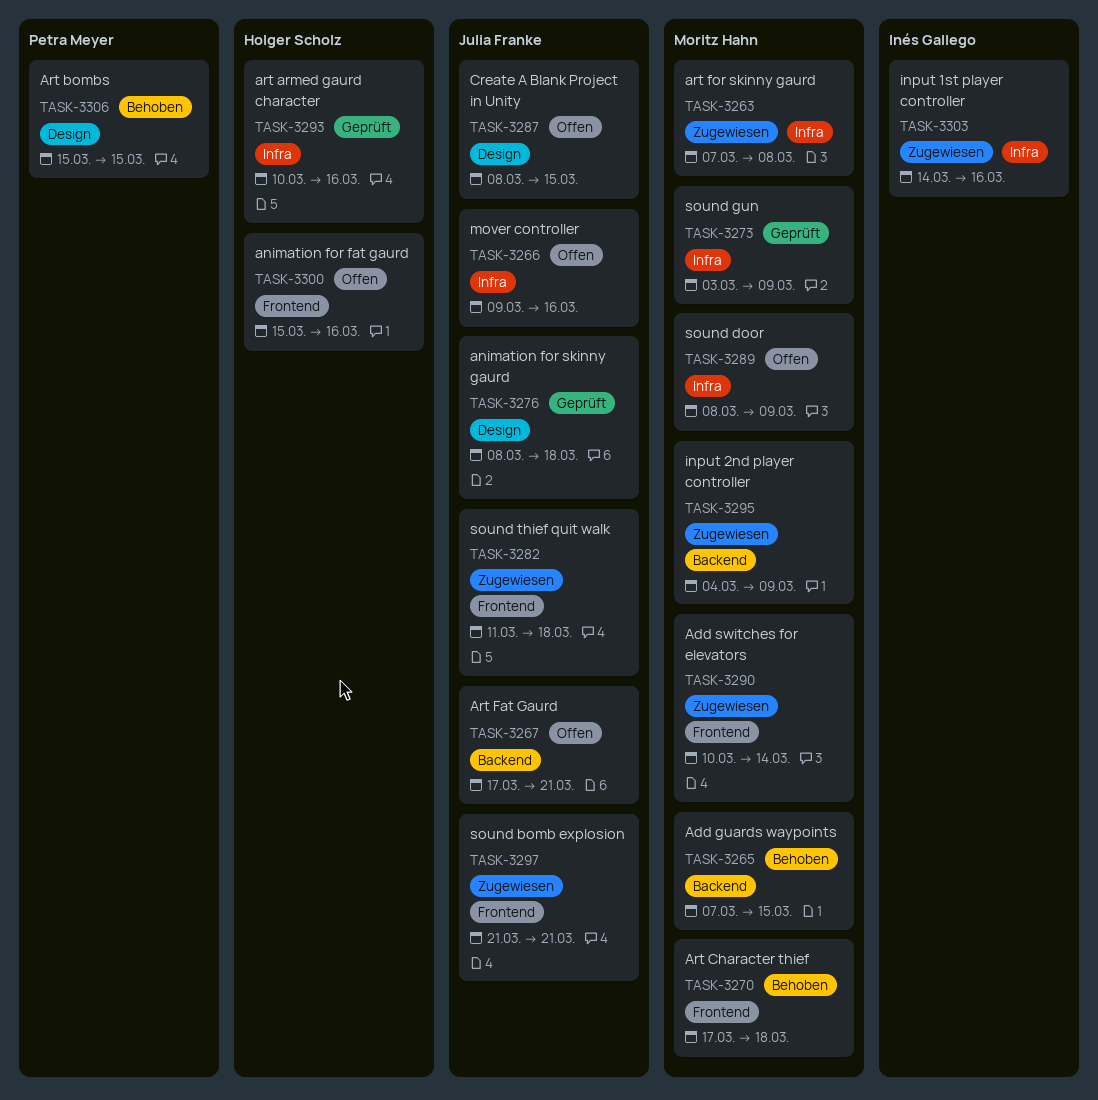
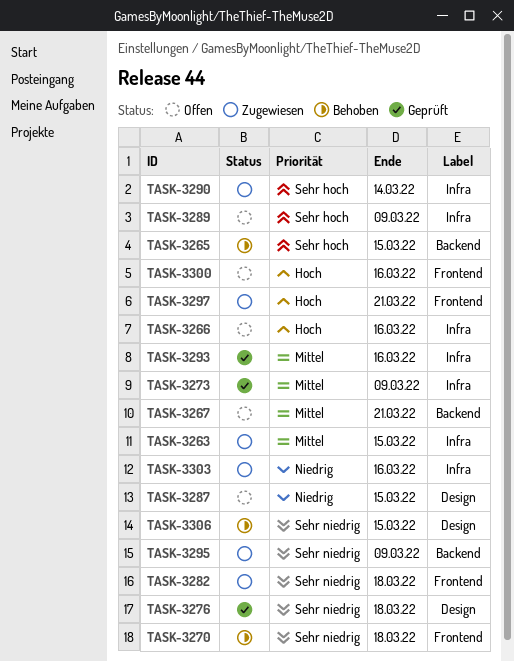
TASK-3263, due: Mar 8 -> Mar 15
TASK-3290, label: Frontend -> Infra

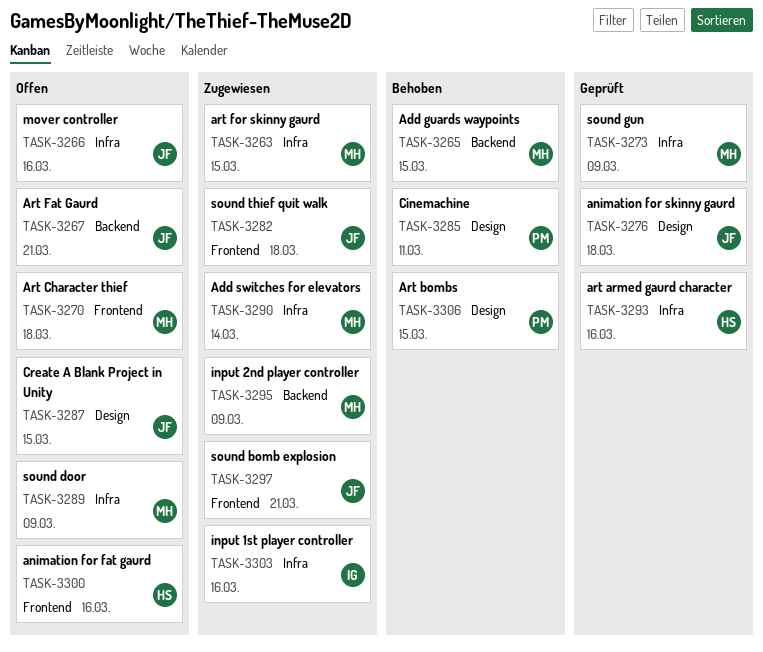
TASK-3270, status: Behoben -> Offen
TASK-3285: none -> present

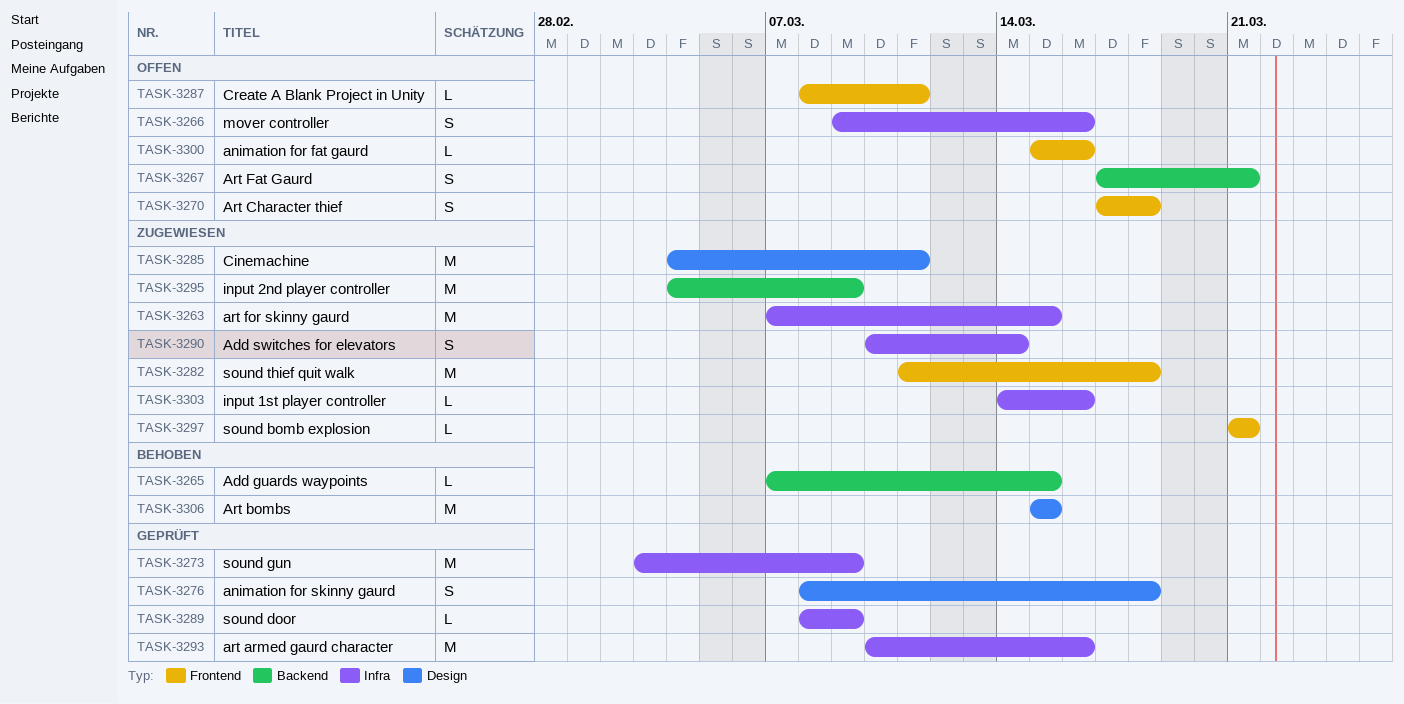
TASK-3285, status: Behoben -> Zugewiesen
TASK-3287, label: Design -> Frontend
TASK-3287, due: Mar 15 -> Mar 11
TASK-3289, status: Offen -> Geprüft

